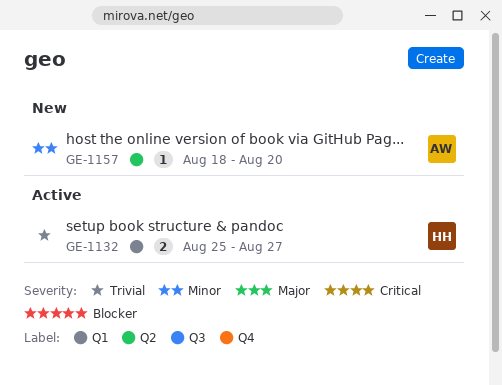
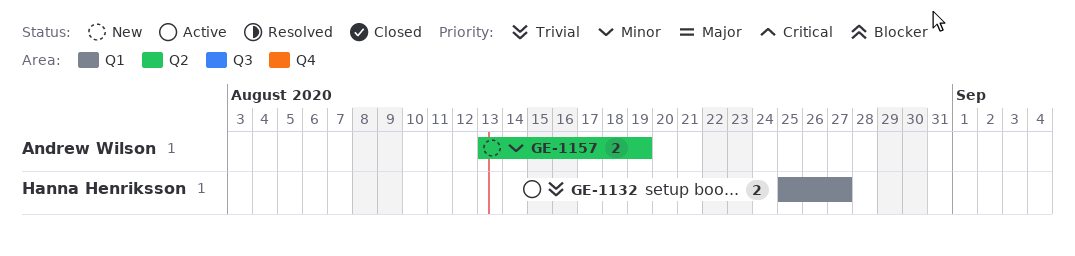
GE-1157, estimate: 1 -> 2
GE-1157, start: Aug 18 -> Aug 13
GE-1157, due: Aug 20 -> Aug 19

